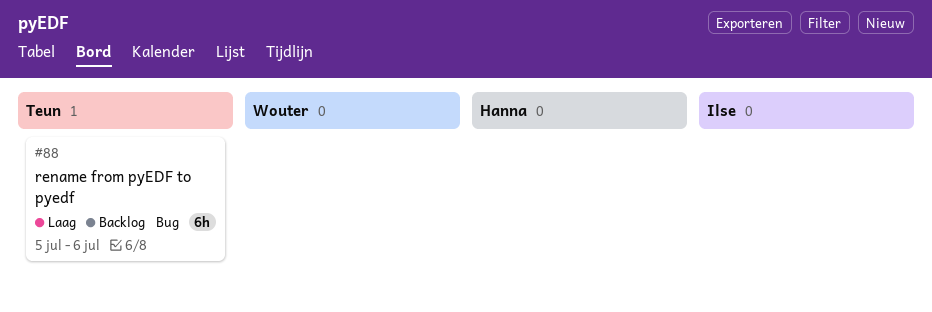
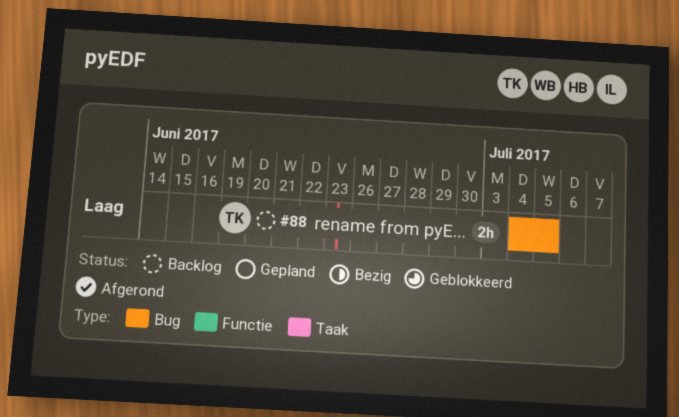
#88, estimate: 6h -> 2h
#88, start: Jul 5 -> Jul 4
#88, due: Jul 6 -> Jul 5

